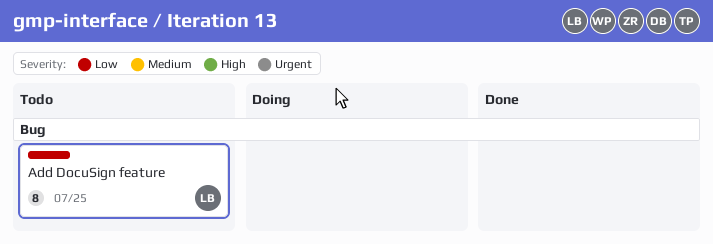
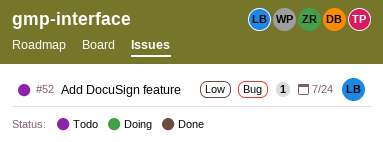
Add DocuSign feature, estimate: 8 -> 1
Add DocuSign feature, due: Jul 25 -> Jul 24

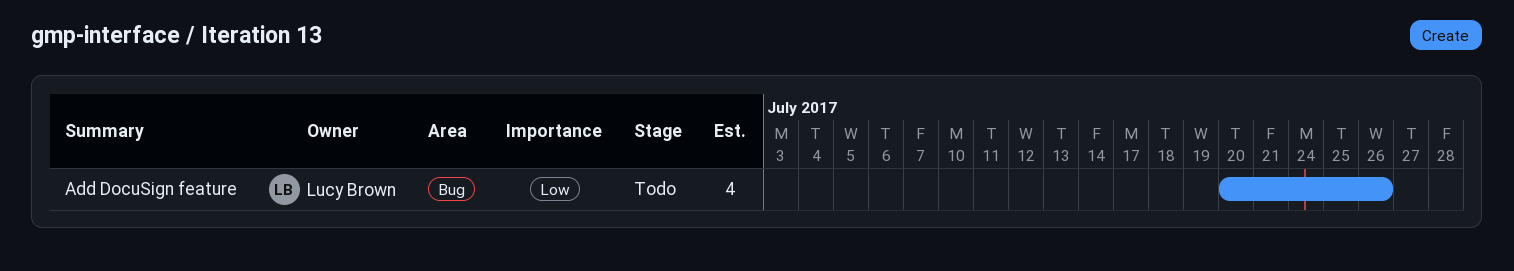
Add DocuSign feature, estimate: 1 -> 4
Add DocuSign feature, due: Jul 24 -> Jul 26

